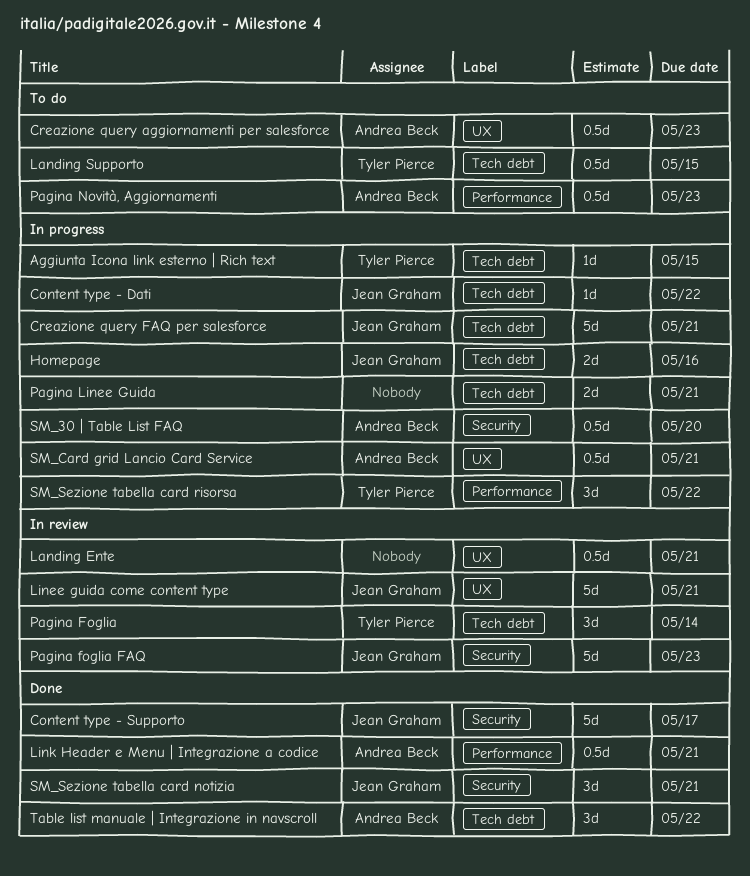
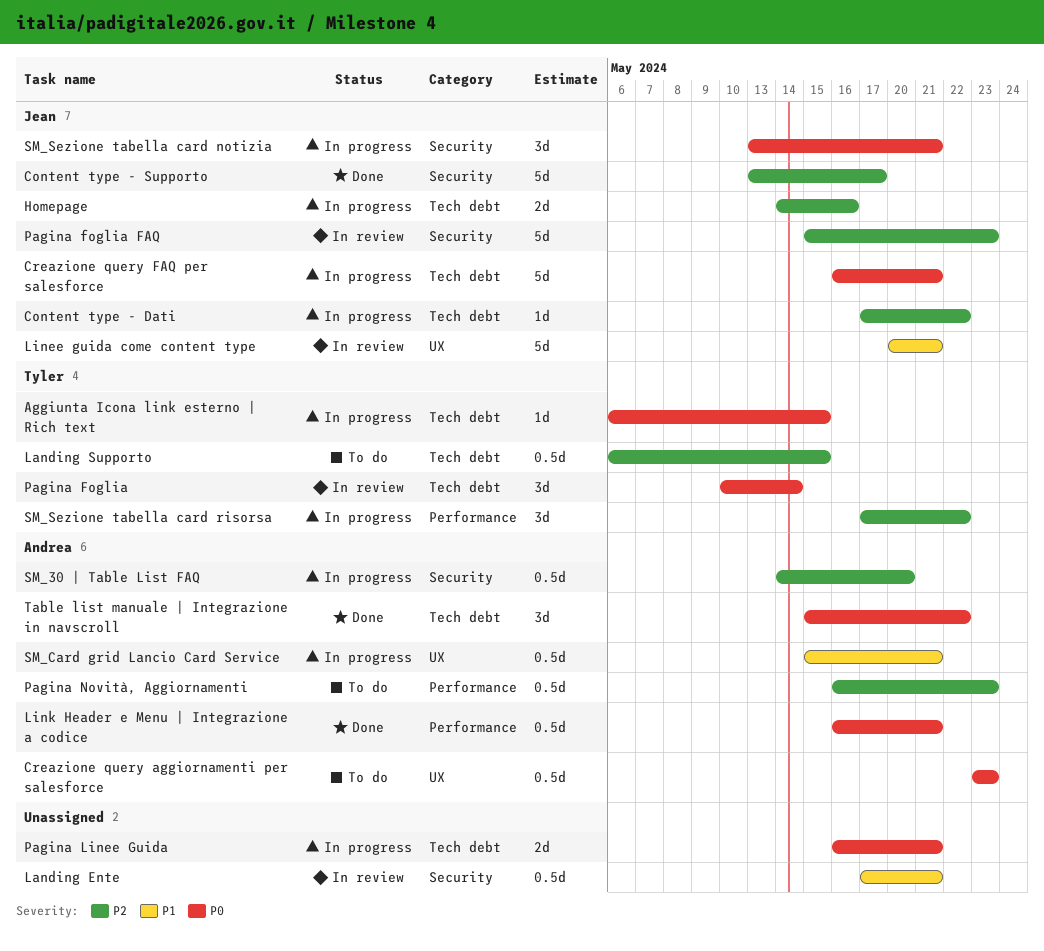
Landing Ente, label: UX -> Security
SM_Sezione tabella card notizia, status: Done -> In progress

